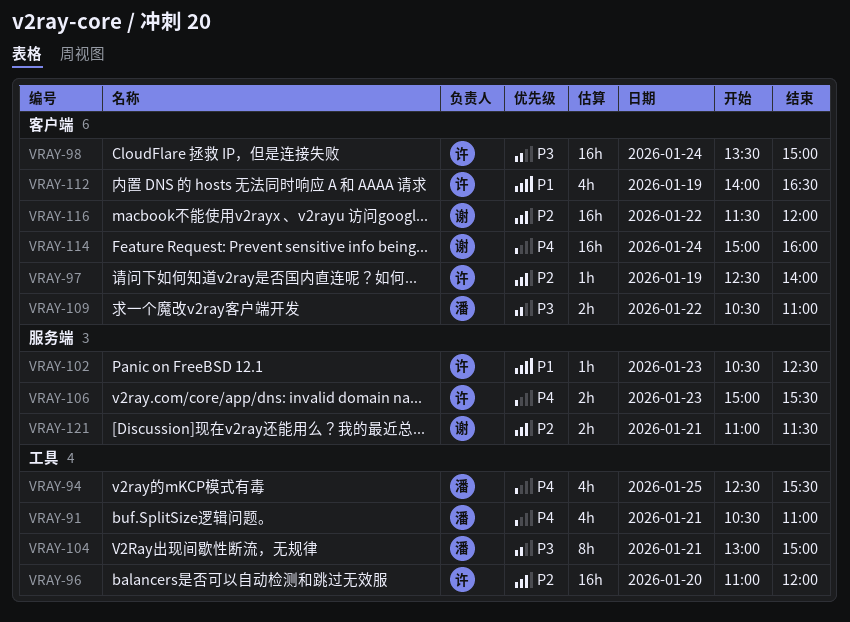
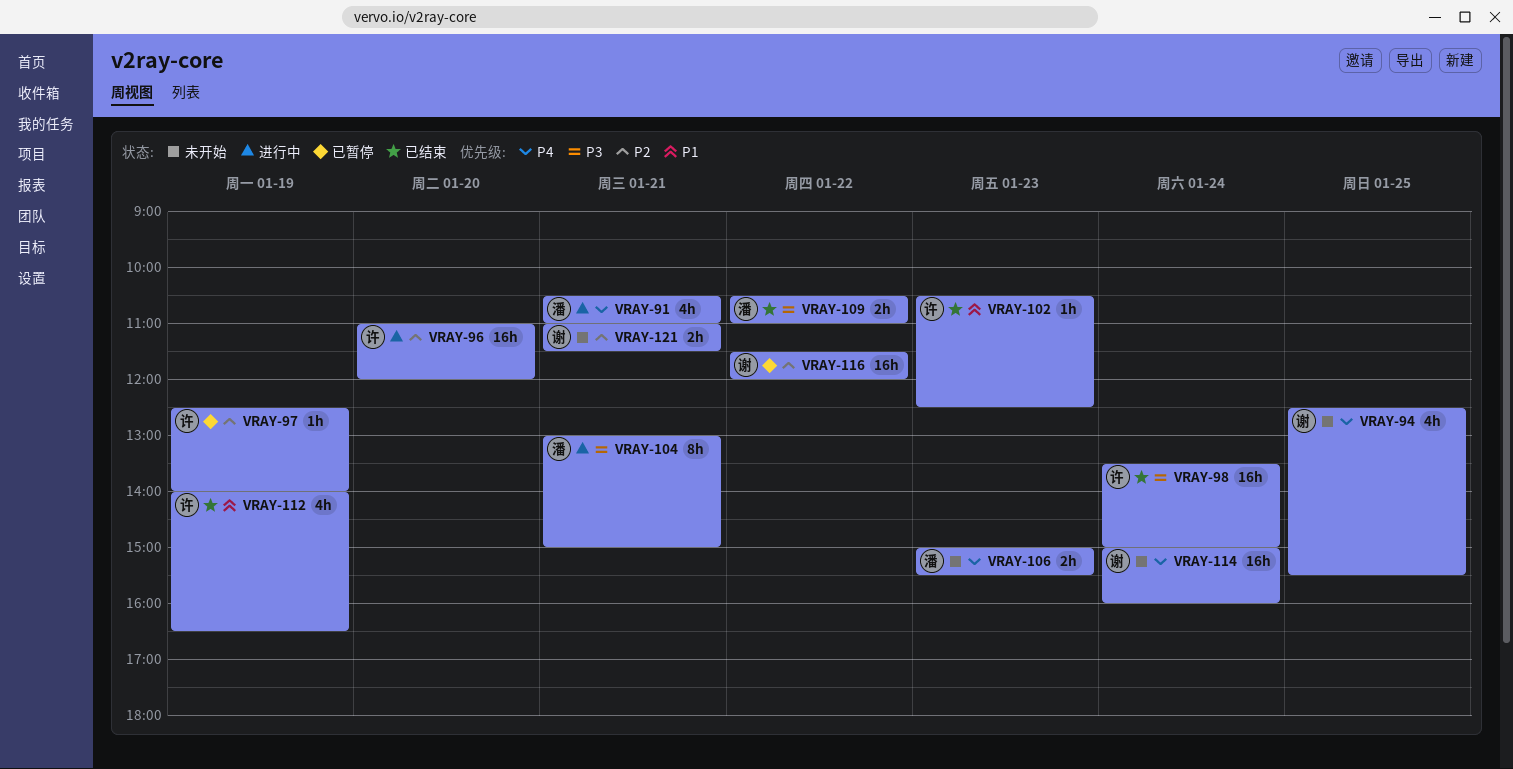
VRAY-94, owner: 潘 -> 谢
VRAY-106, owner: 许 -> 潘

